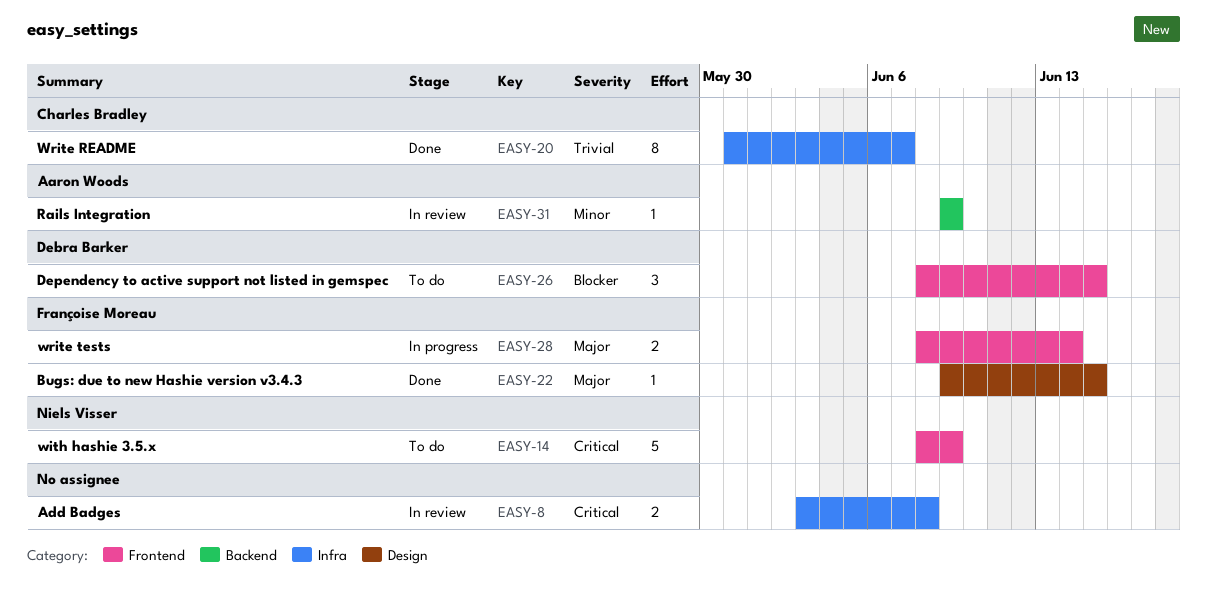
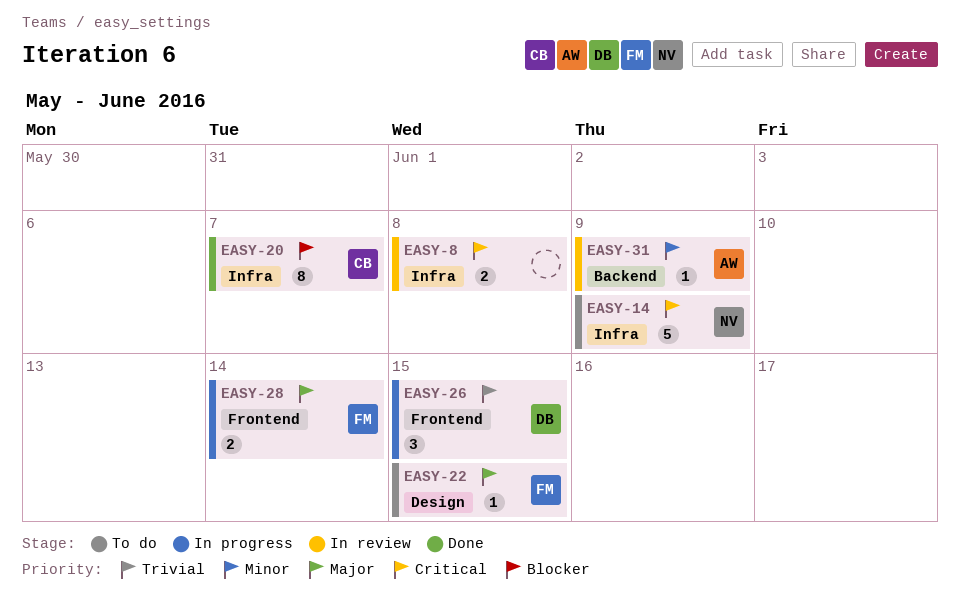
EASY-14, label: Frontend -> Infra
EASY-20, priority: Trivial -> Blocker
EASY-22, status: Done -> To do
EASY-26, status: To do -> In progress
EASY-26, priority: Blocker -> Trivial

